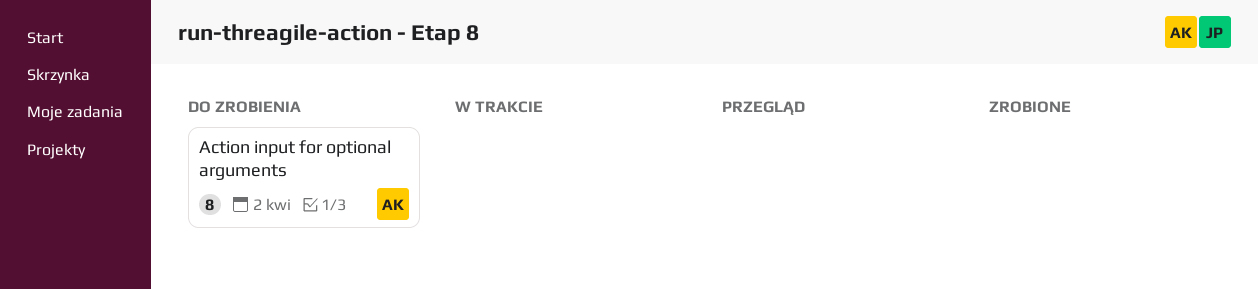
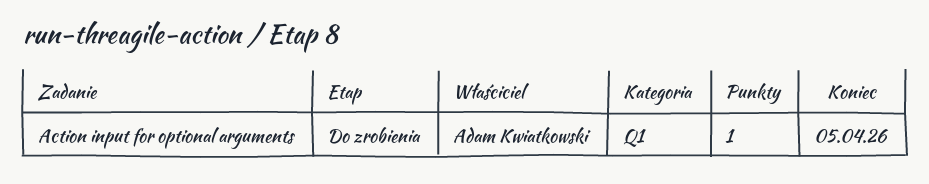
Action input for optional arguments, estimate: 8 -> 1
Action input for optional arguments, due: Apr 2 -> Apr 5

